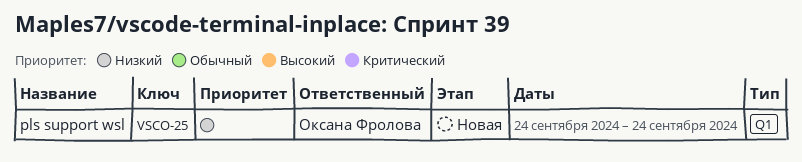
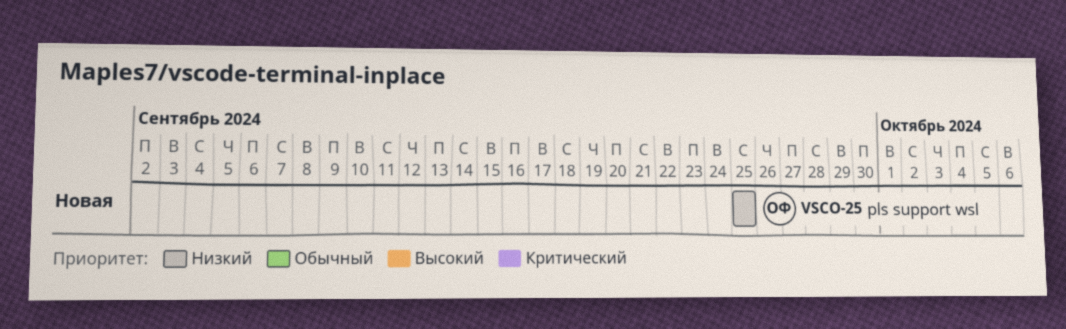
VSCO-25, start: Sep 24 -> Sep 25
VSCO-25, due: Sep 24 -> Sep 25

